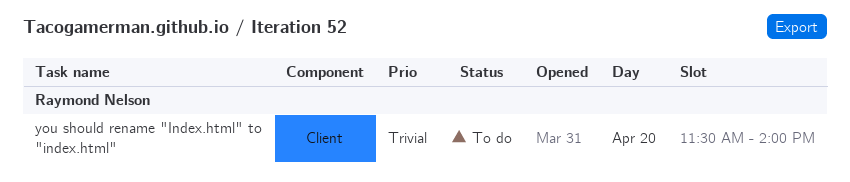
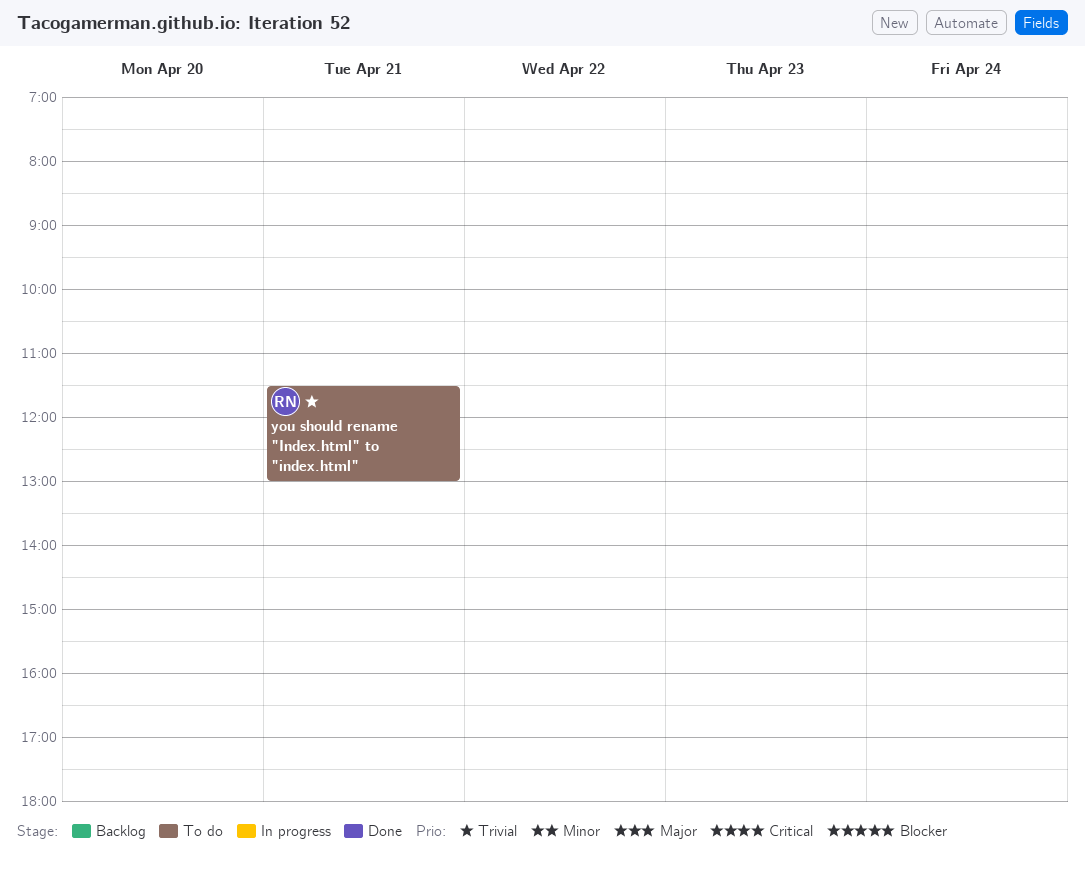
you should rename "Index.html" to "index.html", day: Apr 20 -> Apr 21
you should rename "Index.html" to "index.html", ends: 14:00 -> 13:00

